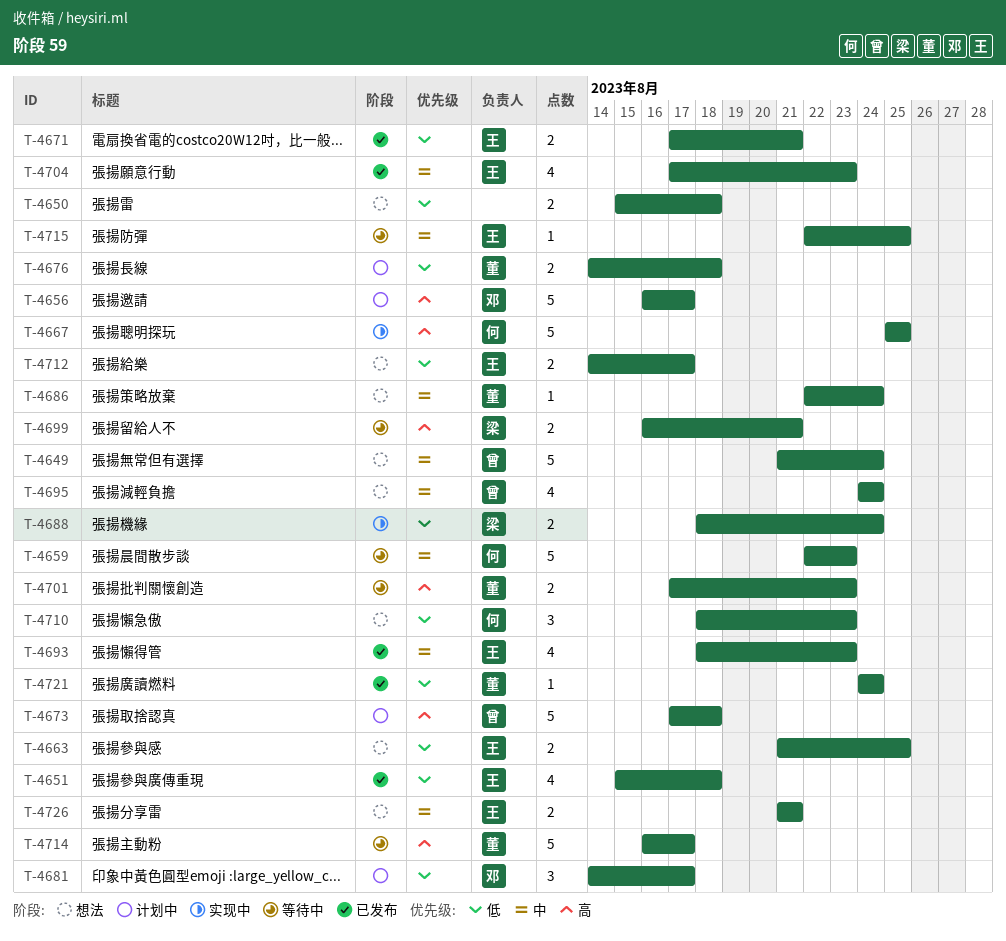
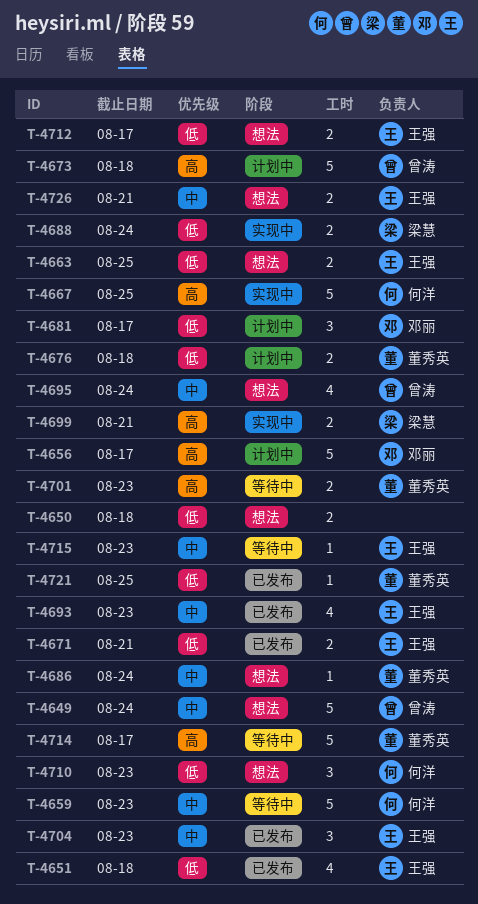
T-4699, status: 等待中 -> 实现中
T-4704, estimate: 4 -> 3
T-4715, due: Aug 25 -> Aug 23
T-4721, due: Aug 24 -> Aug 25

